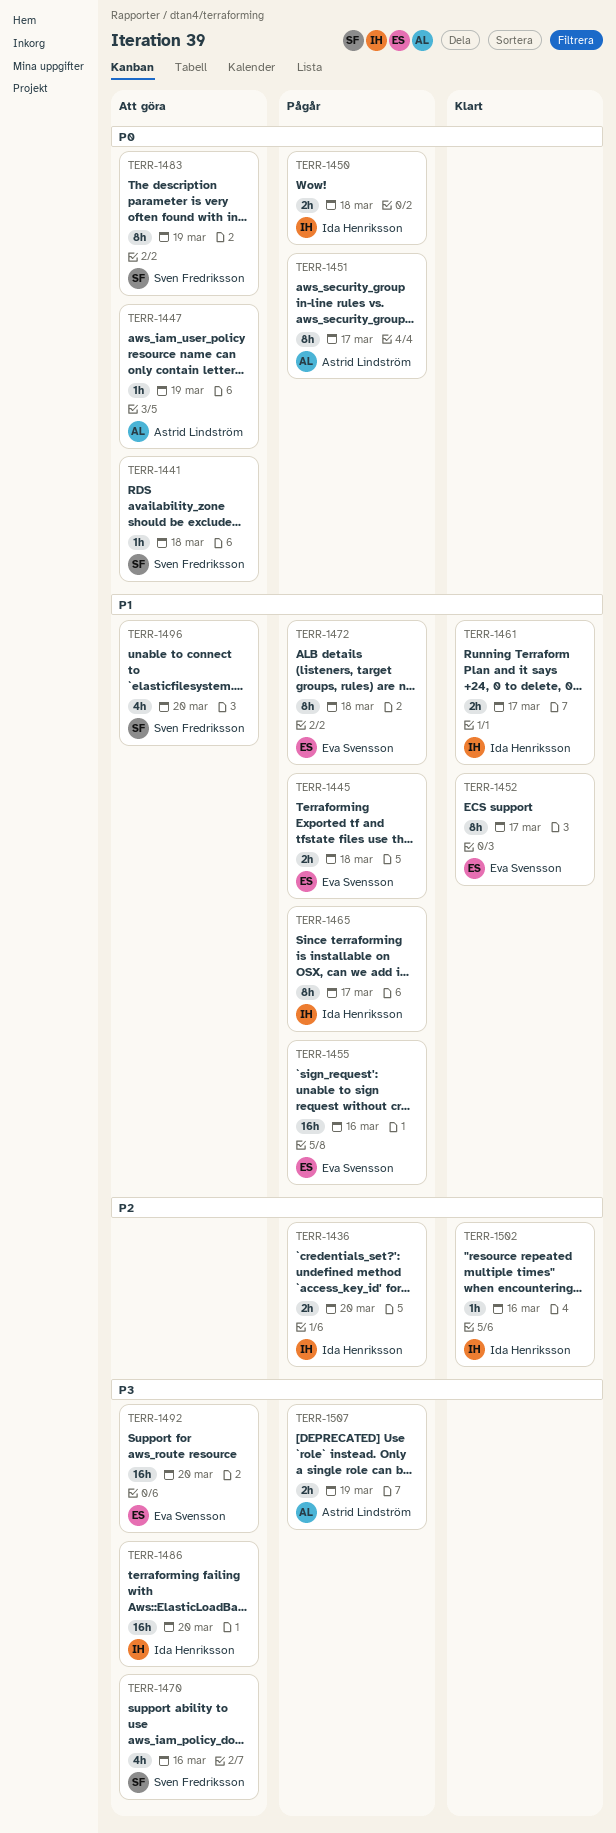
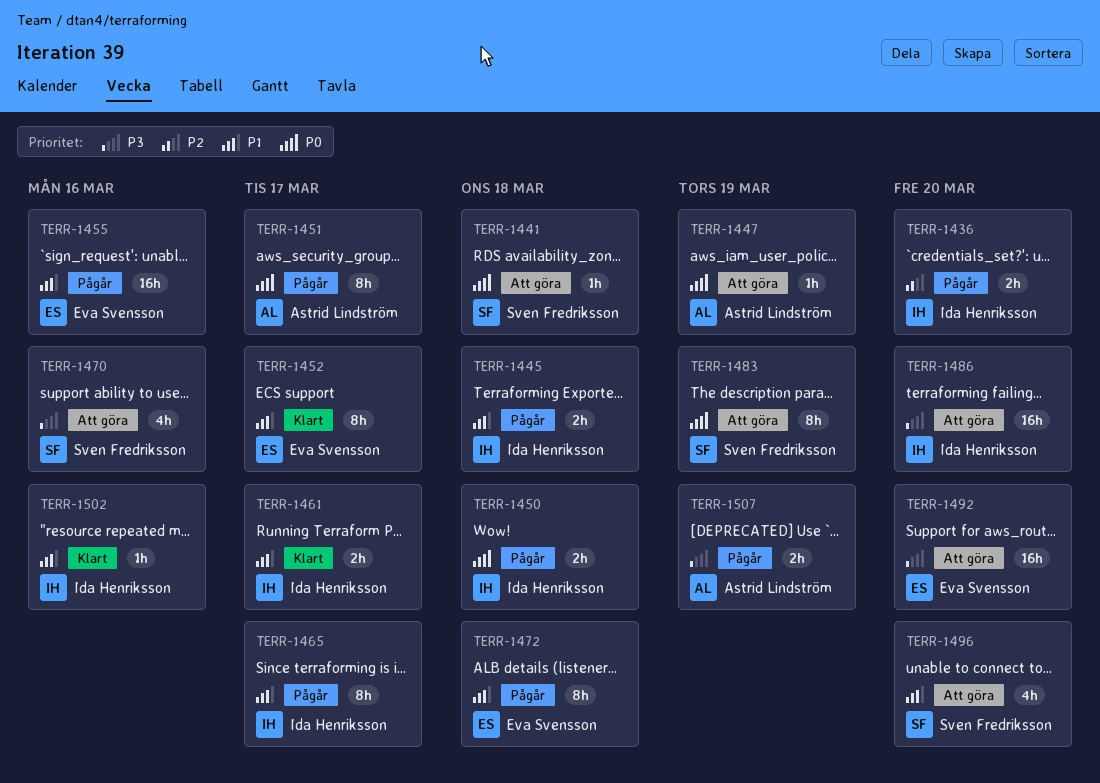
TERR-1445, owner: Eva Svensson -> Ida Henriksson
TERR-1502, priority: P2 -> P1

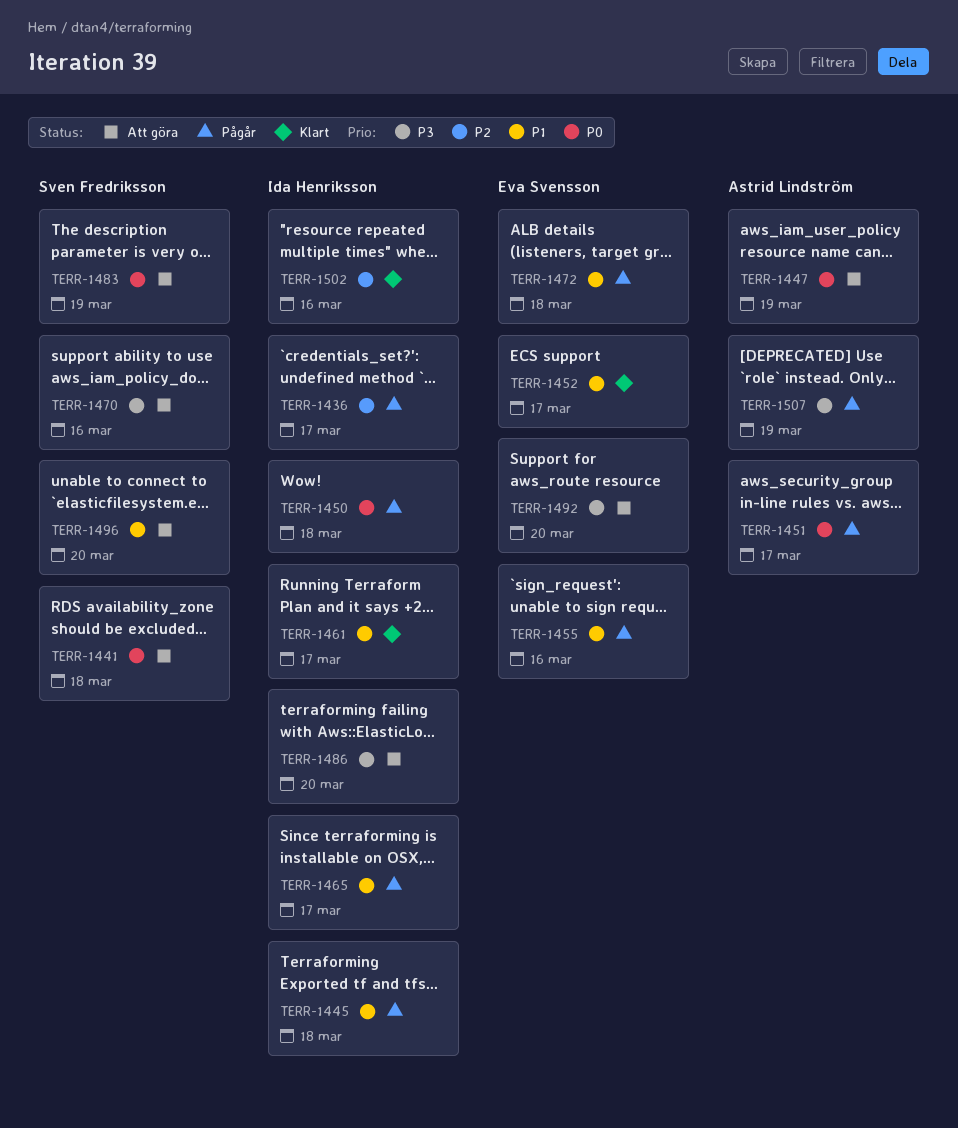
TERR-1436, due: Mar 20 -> Mar 17
TERR-1502, priority: P1 -> P2

